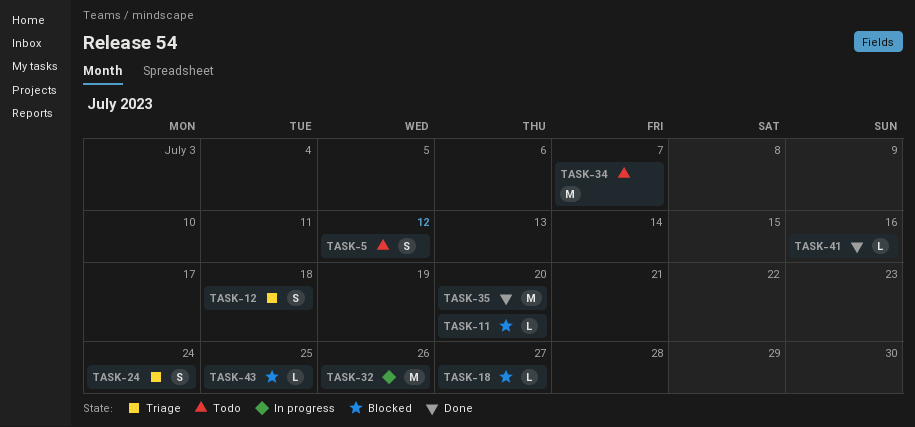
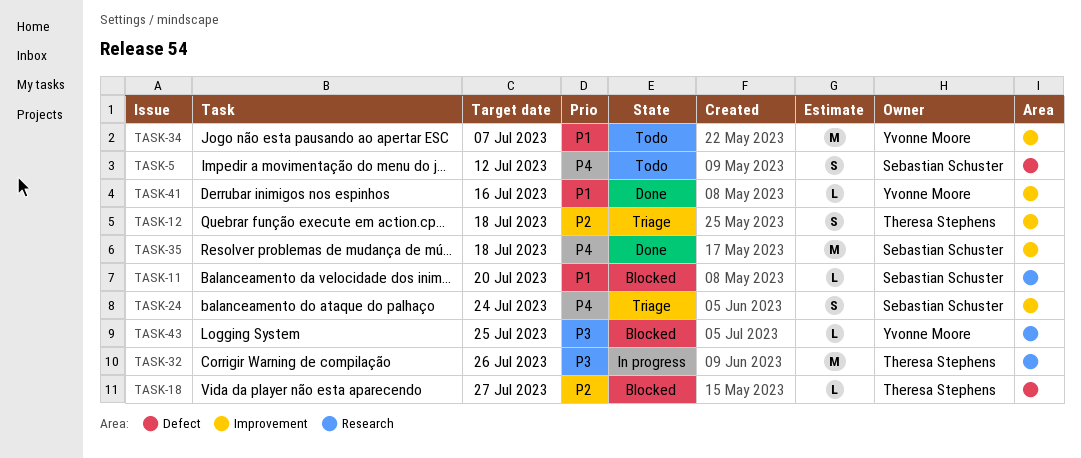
TASK-35, due: Jul 20 -> Jul 18

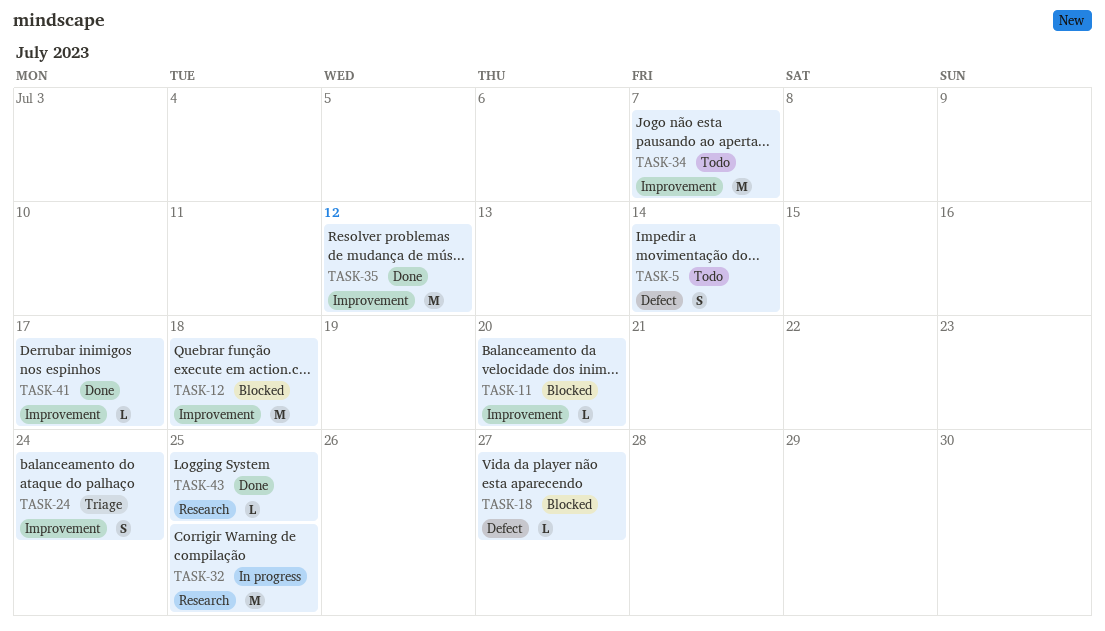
TASK-5, due: Jul 12 -> Jul 14
TASK-11, label: Research -> Improvement
TASK-12, status: Triage -> Blocked
TASK-12, estimate: S -> M
TASK-32, due: Jul 26 -> Jul 25
TASK-35, due: Jul 18 -> Jul 12
TASK-41, due: Jul 16 -> Jul 17
TASK-43, status: Blocked -> Done

